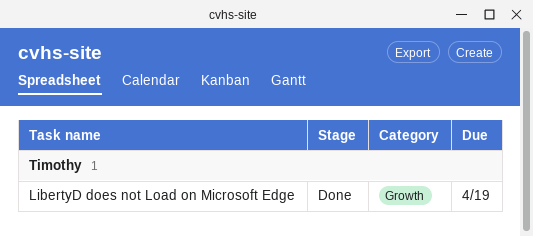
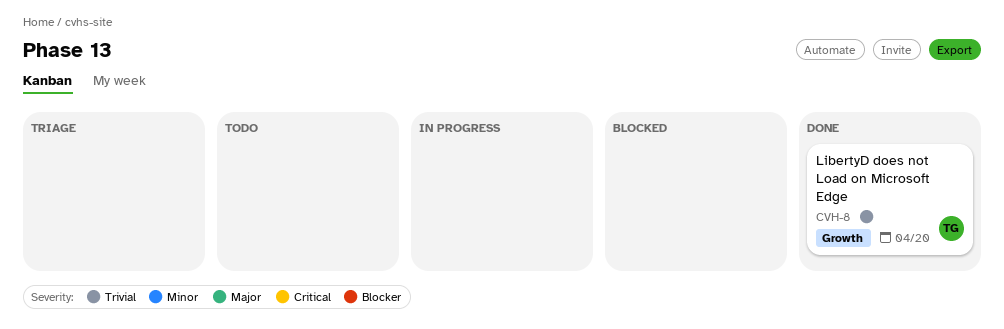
LibertyD does not Load on Microsoft Edge, due: Apr 19 -> Apr 20

